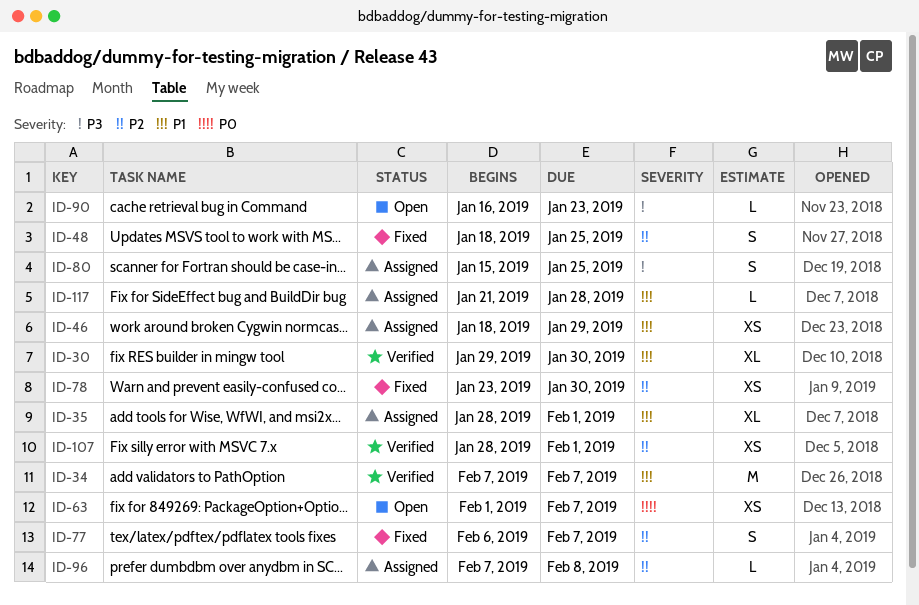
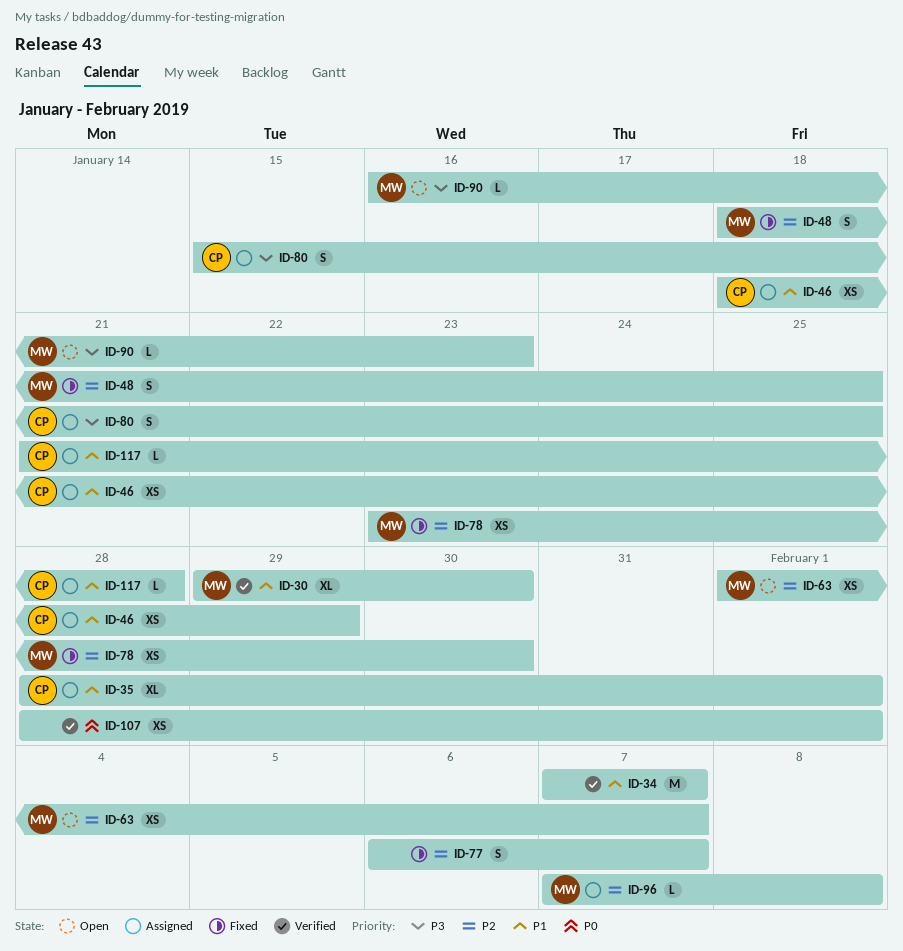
ID-63, priority: P0 -> P2
ID-107, priority: P2 -> P0

